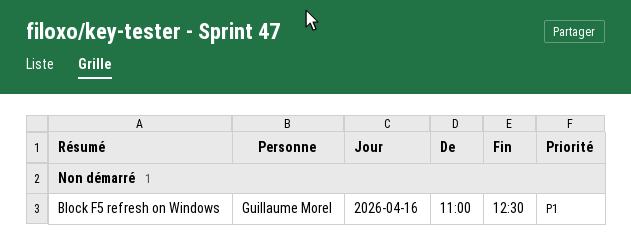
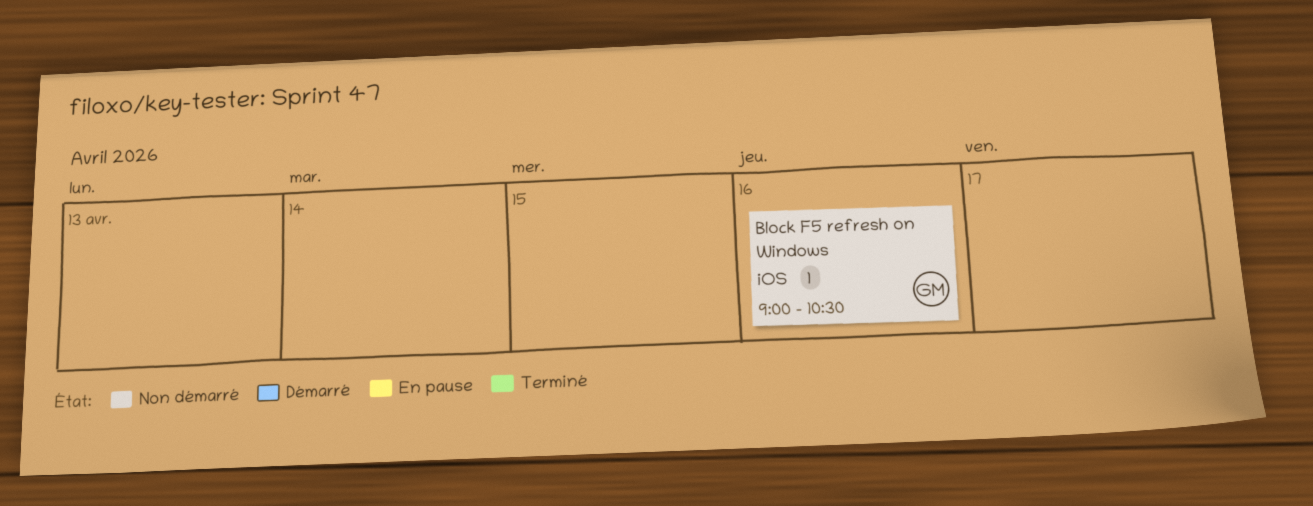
Block F5 refresh on Windows, begins: 11:00 -> 09:00
Block F5 refresh on Windows, ends: 12:30 -> 10:30

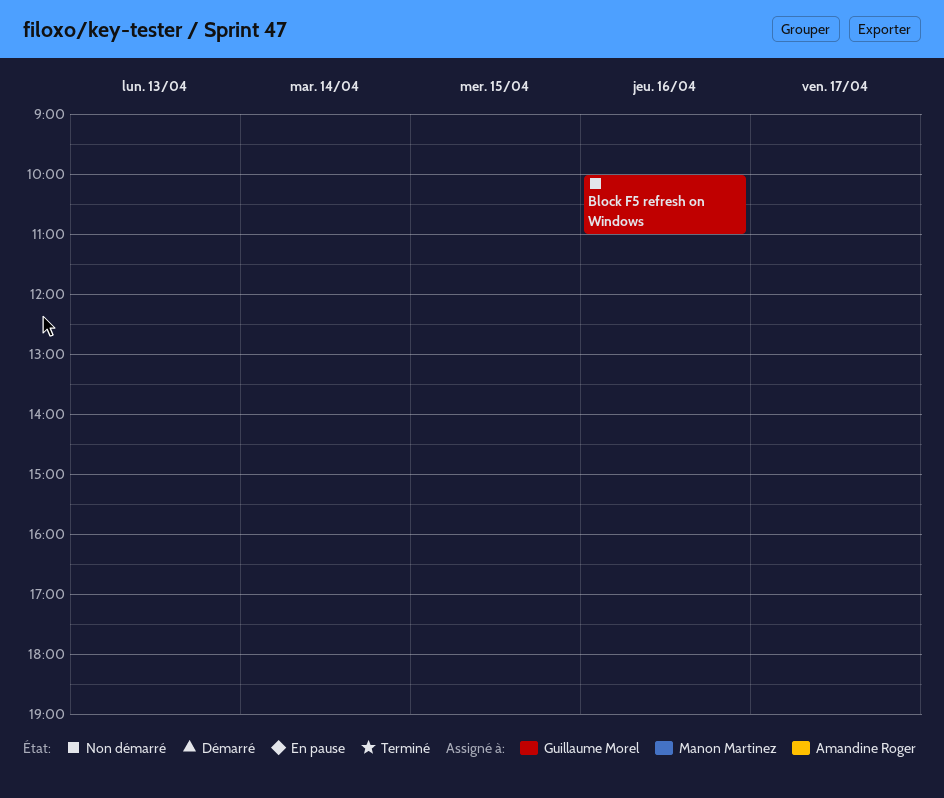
Block F5 refresh on Windows, begins: 09:00 -> 10:00
Block F5 refresh on Windows, ends: 10:30 -> 11:00

